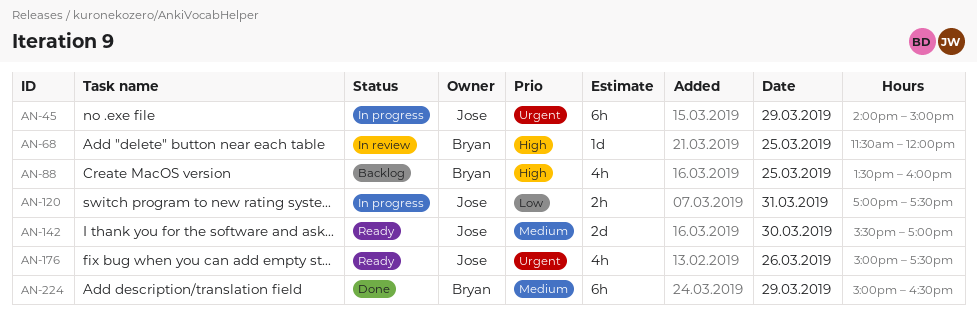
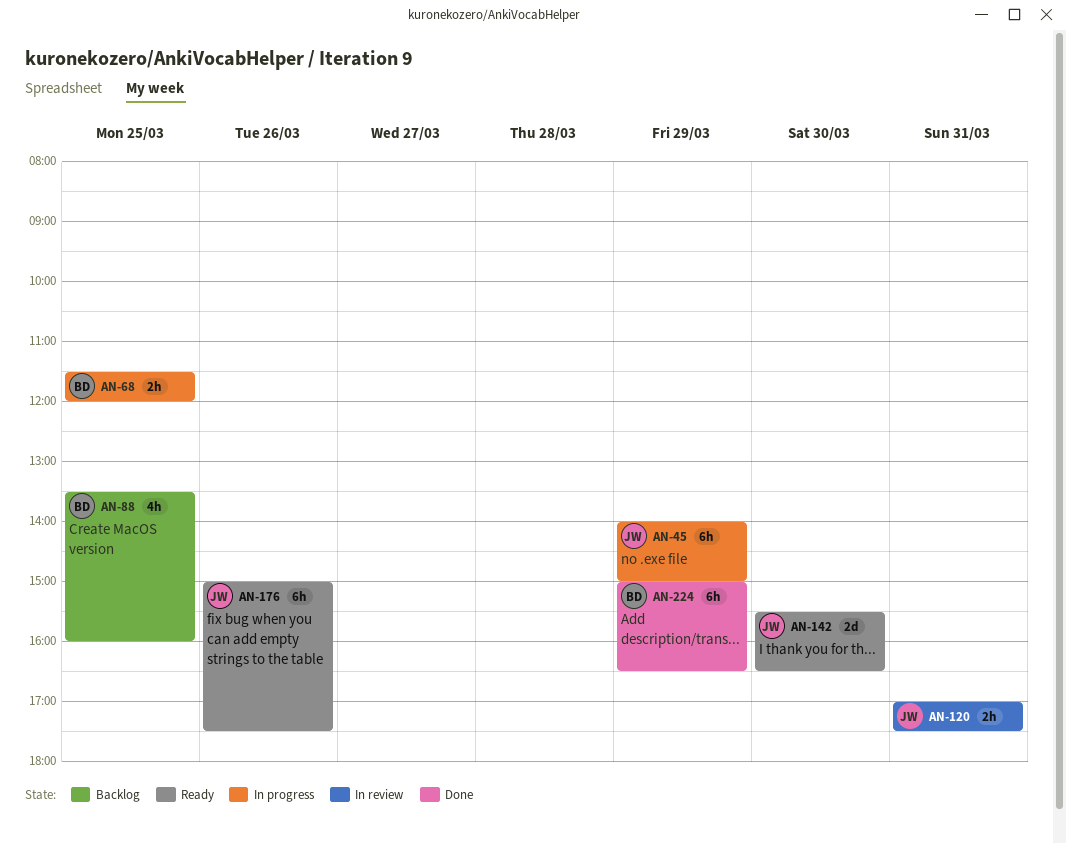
AN-68, status: In review -> In progress
AN-68, estimate: 1d -> 2h
AN-120, status: In progress -> In review
AN-142, ends: 17:00 -> 16:30
AN-176, estimate: 4h -> 6h

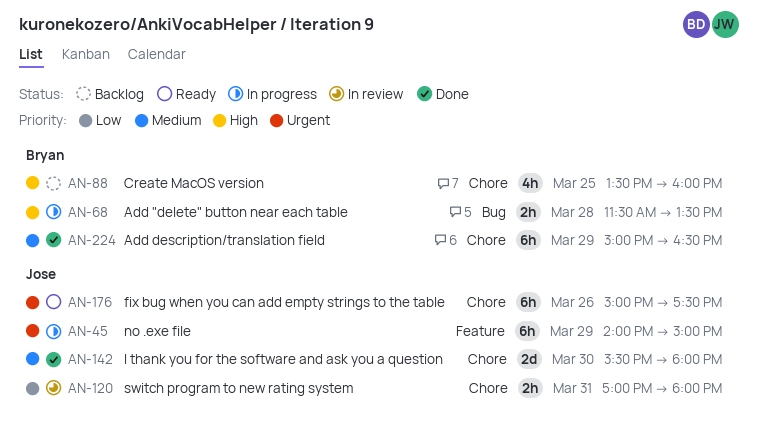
AN-68, day: Mar 25 -> Mar 28
AN-68, ends: 12:00 -> 13:30
AN-120, ends: 17:30 -> 18:00
AN-142, status: Ready -> Done
AN-142, ends: 16:30 -> 18:00

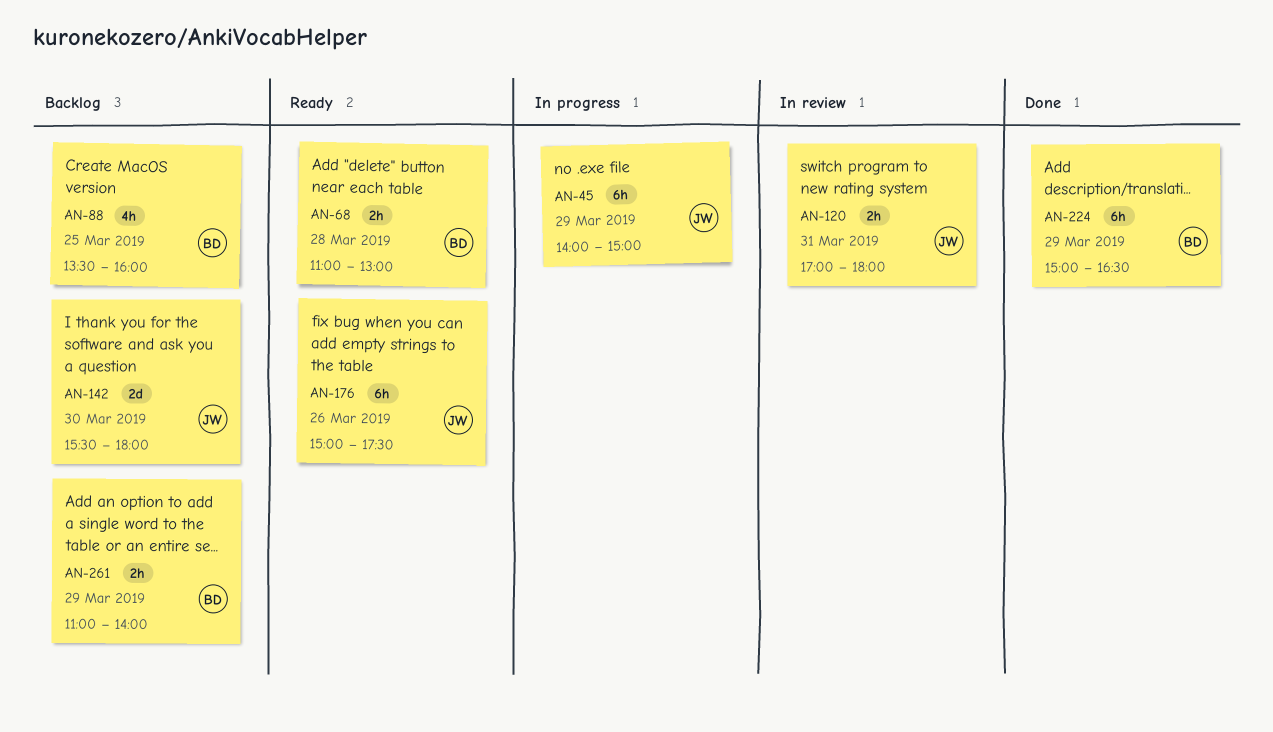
AN-68, status: In progress -> Ready
AN-68, begins: 11:30 -> 11:00
AN-68, ends: 13:30 -> 13:00
AN-142, status: Done -> Backlog
AN-261: none -> present

